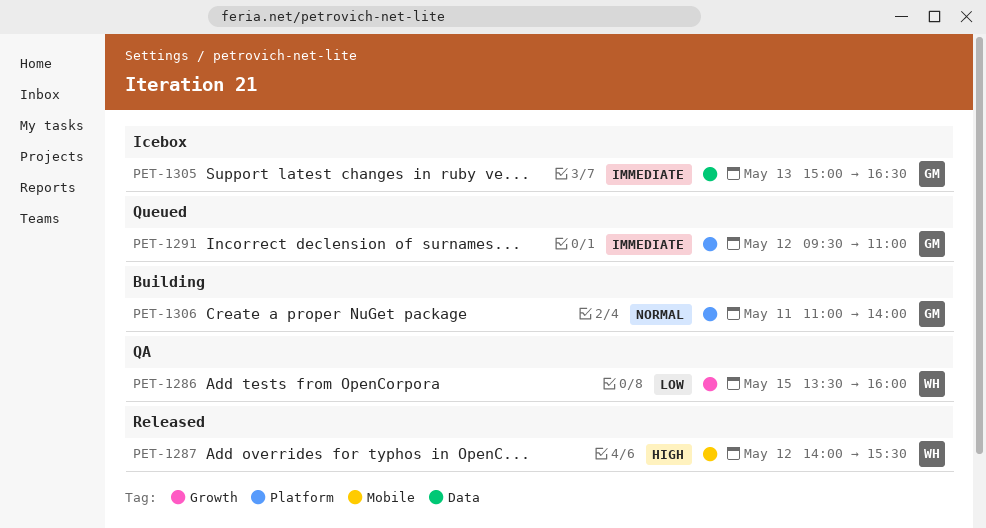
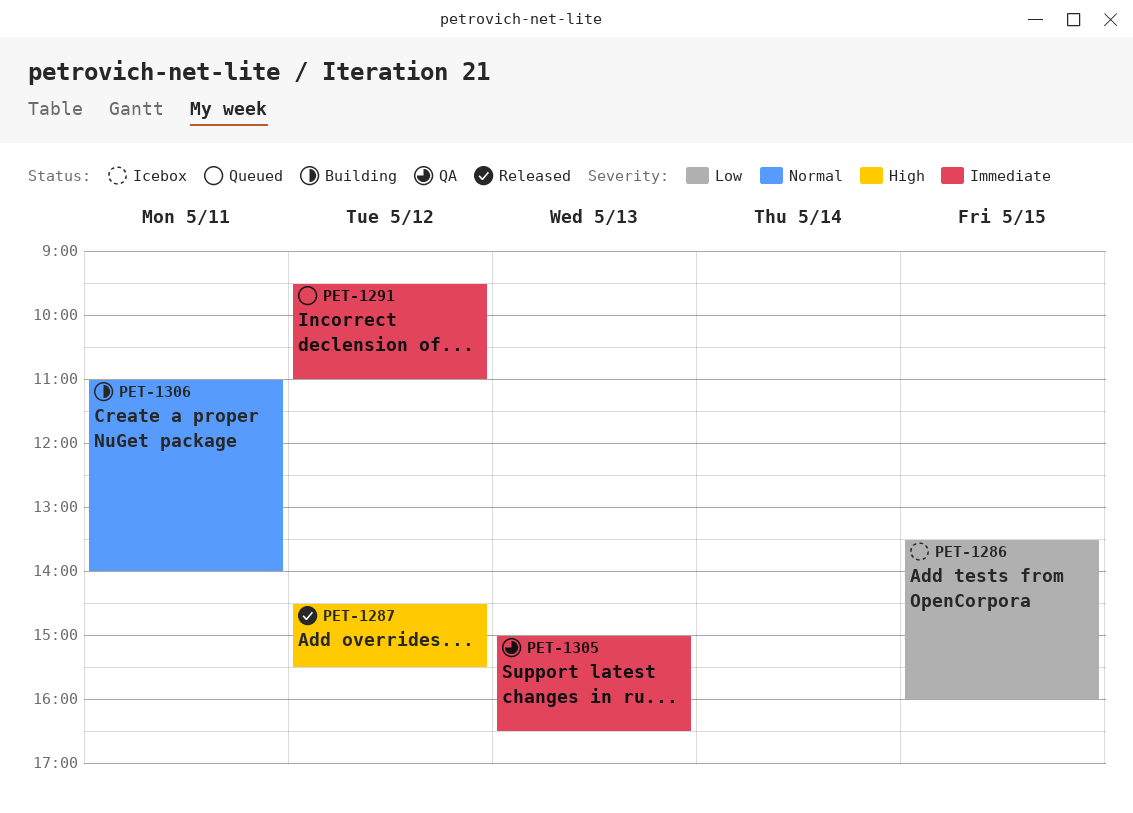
PET-1286, status: QA -> Icebox
PET-1287, begins: 14:00 -> 14:30
PET-1305, status: Icebox -> QA

